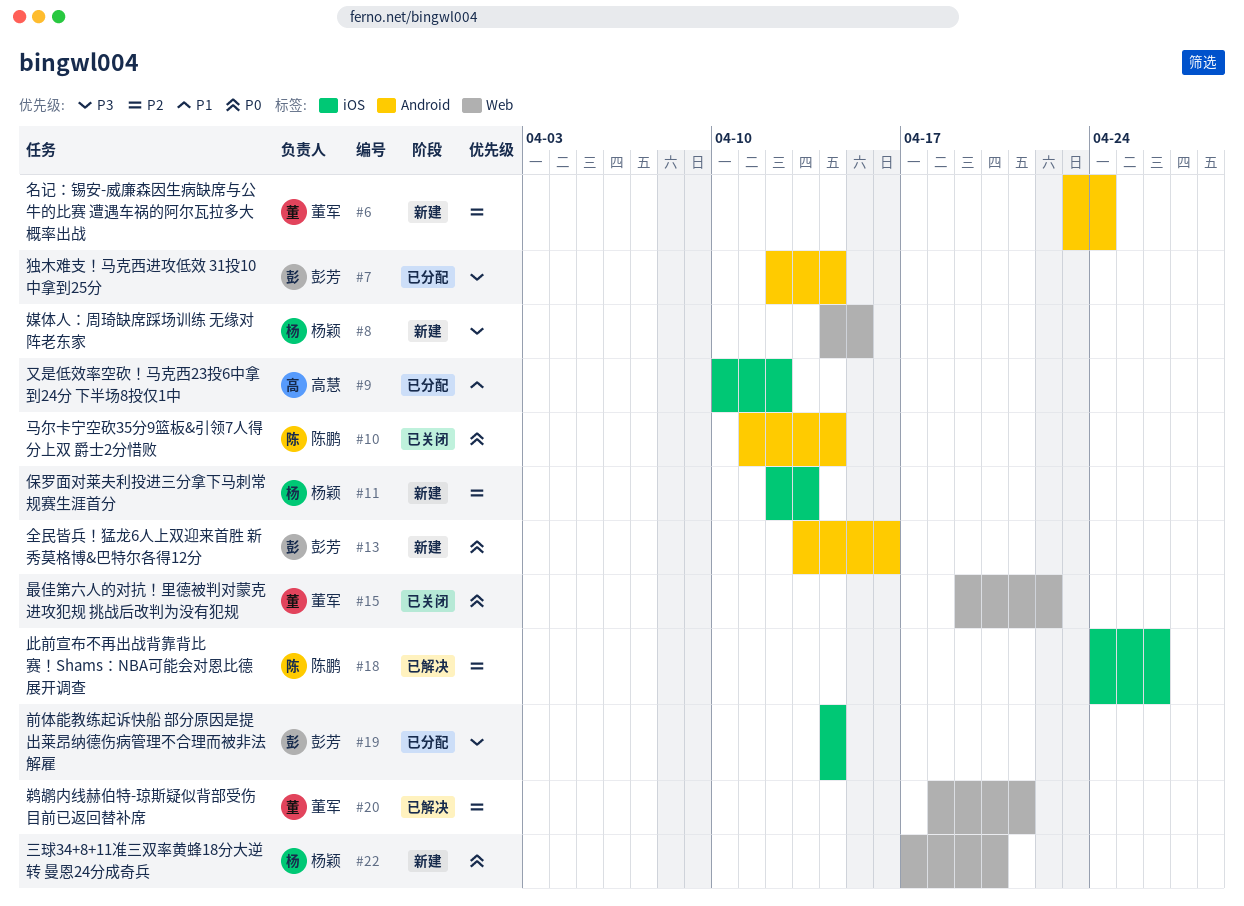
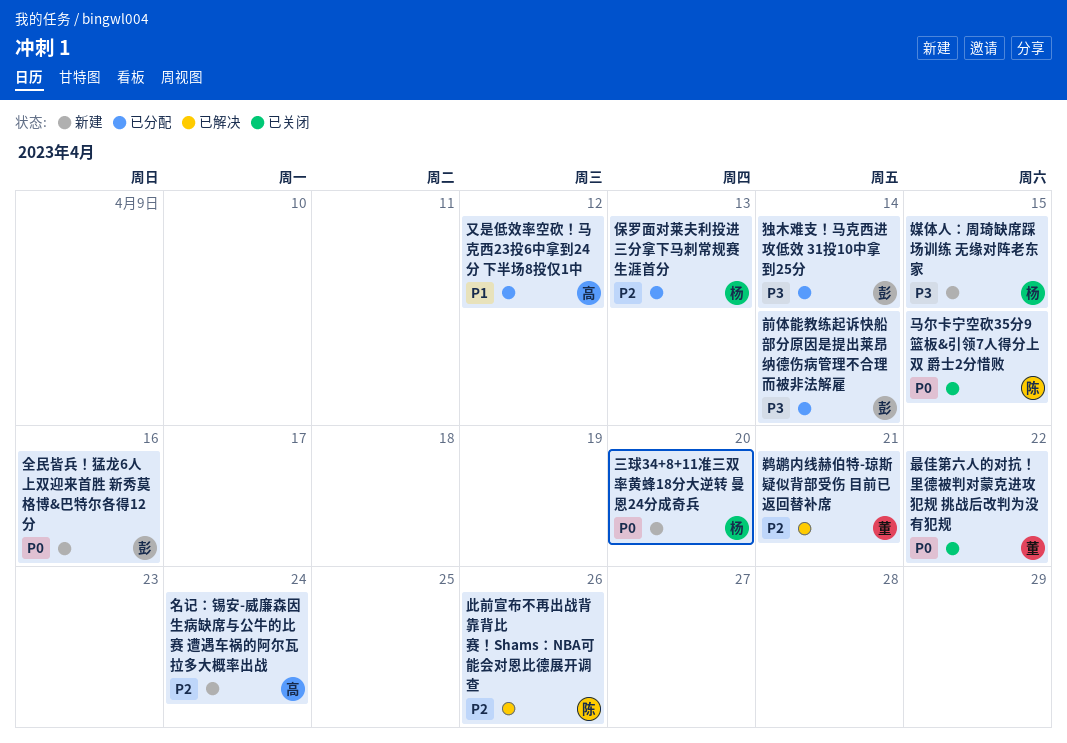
保罗面对莱夫利投进三分拿下马刺常规赛生涯首分, status: 新建 -> 已分配
名记：锡安-威廉森因生病缺席与公牛的比赛 遭遇车祸的阿尔瓦拉多大概率出战, owner: 董军 -> 高慧
马尔卡宁空砍35分9篮板&引领7人得分上双 爵士2分惜败, due: Apr 14 -> Apr 15

